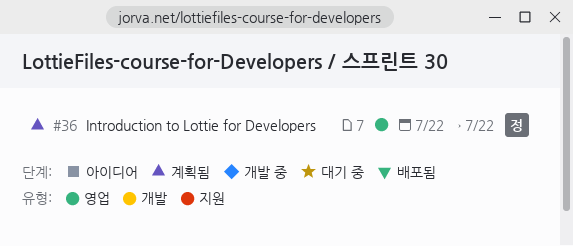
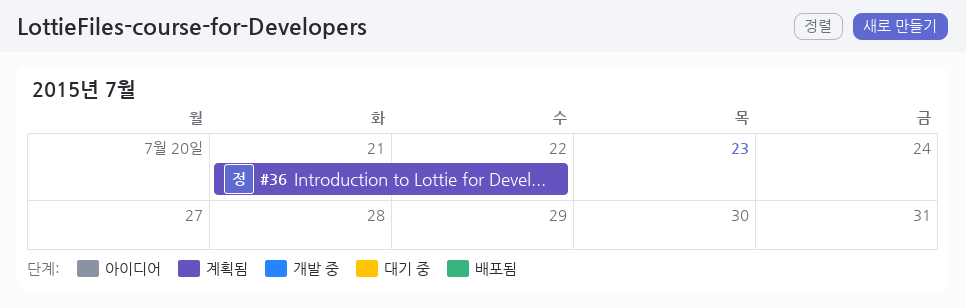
#36, start: Jul 22 -> Jul 21

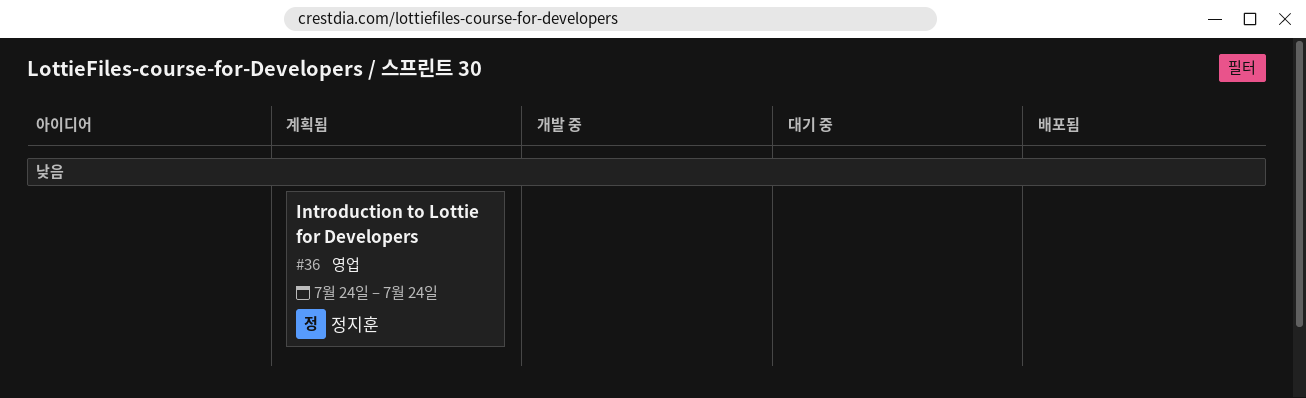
#36, start: Jul 21 -> Jul 24
#36, due: Jul 22 -> Jul 24

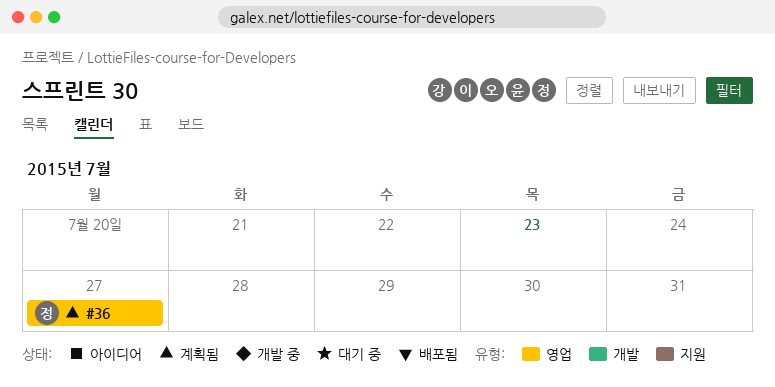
#36, start: Jul 24 -> Jul 27
#36, due: Jul 24 -> Jul 27

